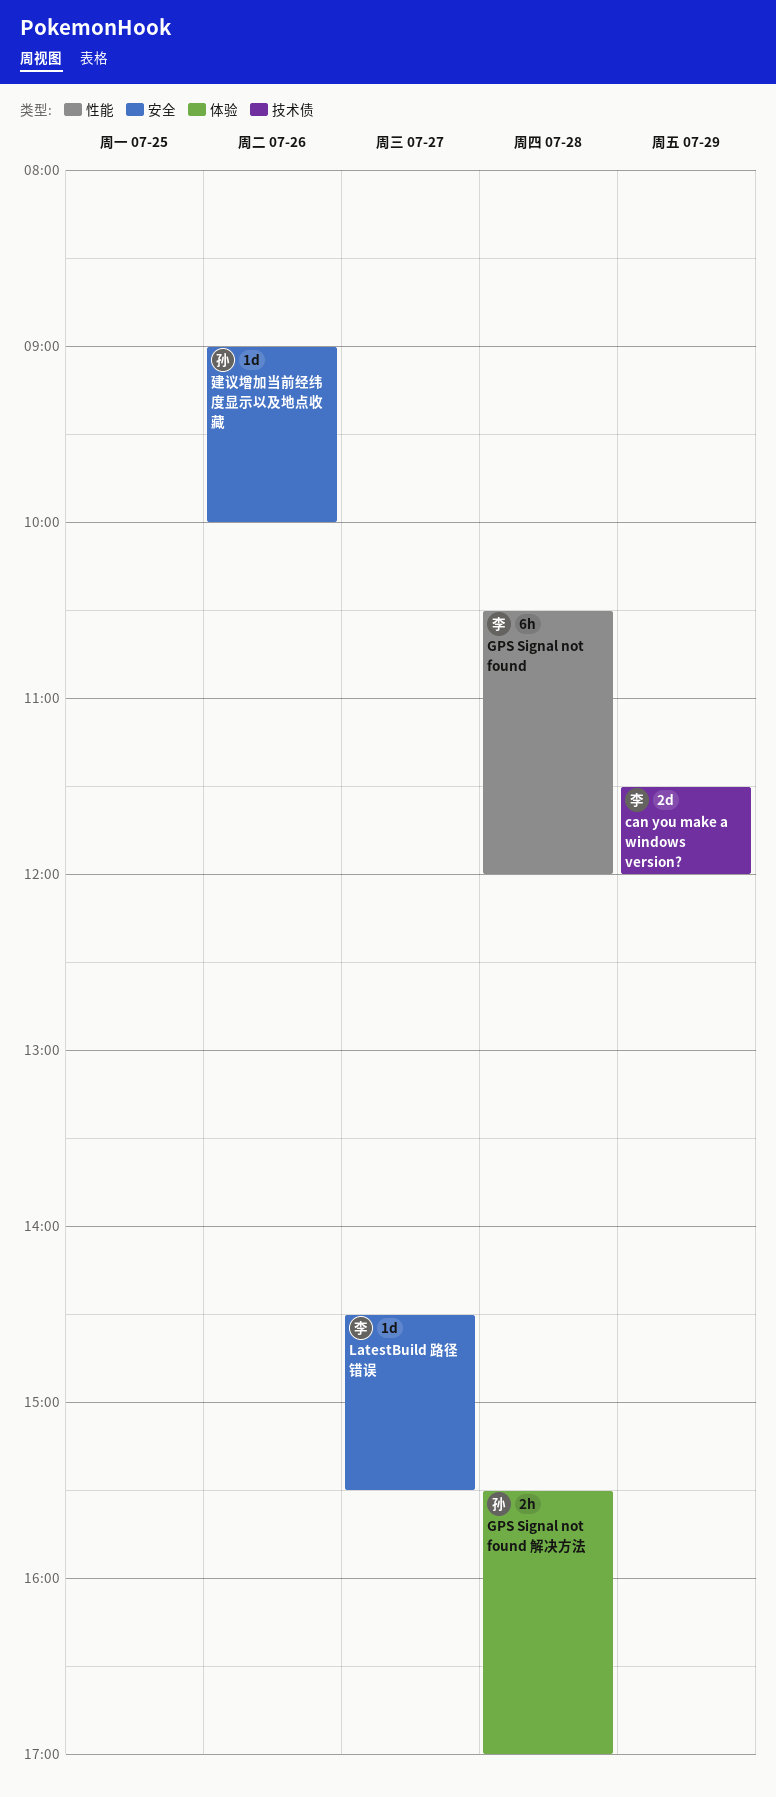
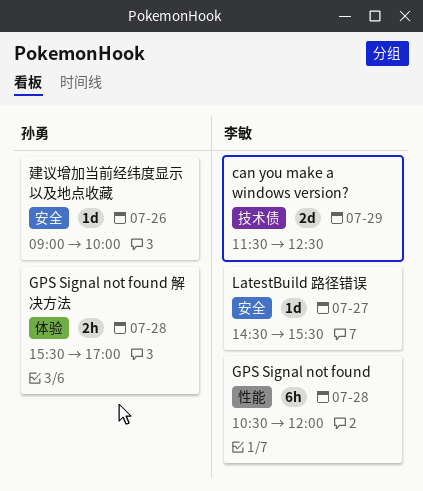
can you make a windows version?, ends: 12:00 -> 12:30

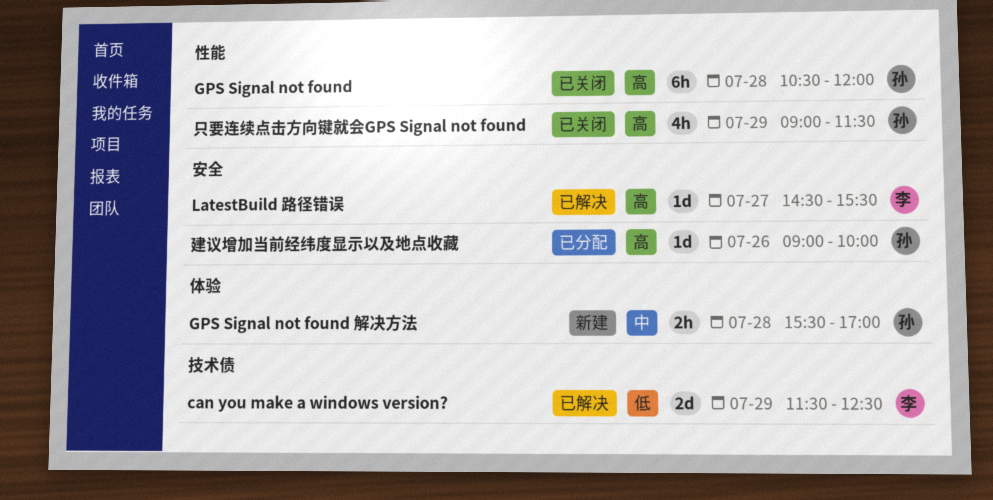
GPS Signal not found, owner: 李敏 -> 孙勇
只要连续点击方向键就会GPS Signal not found: none -> present

